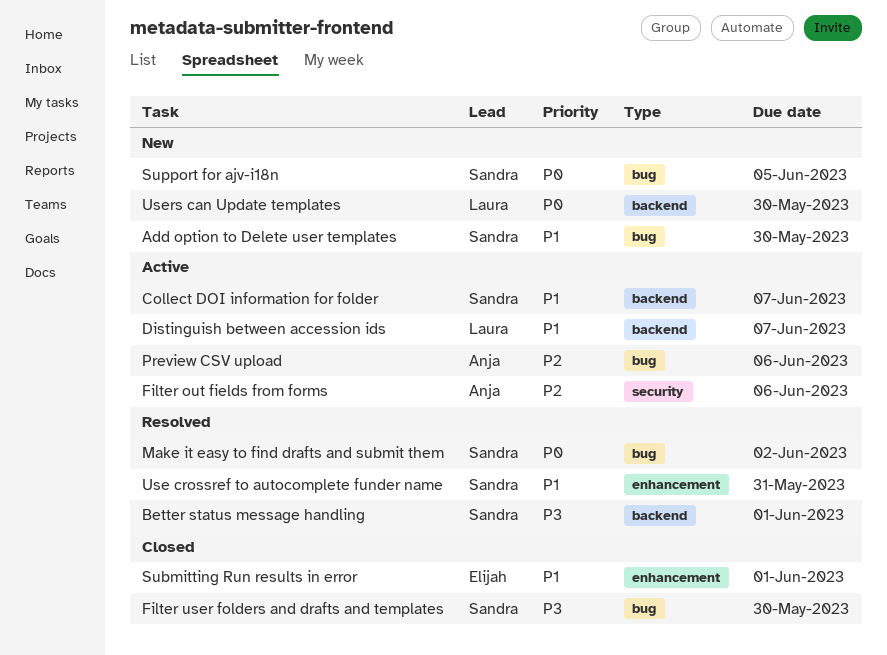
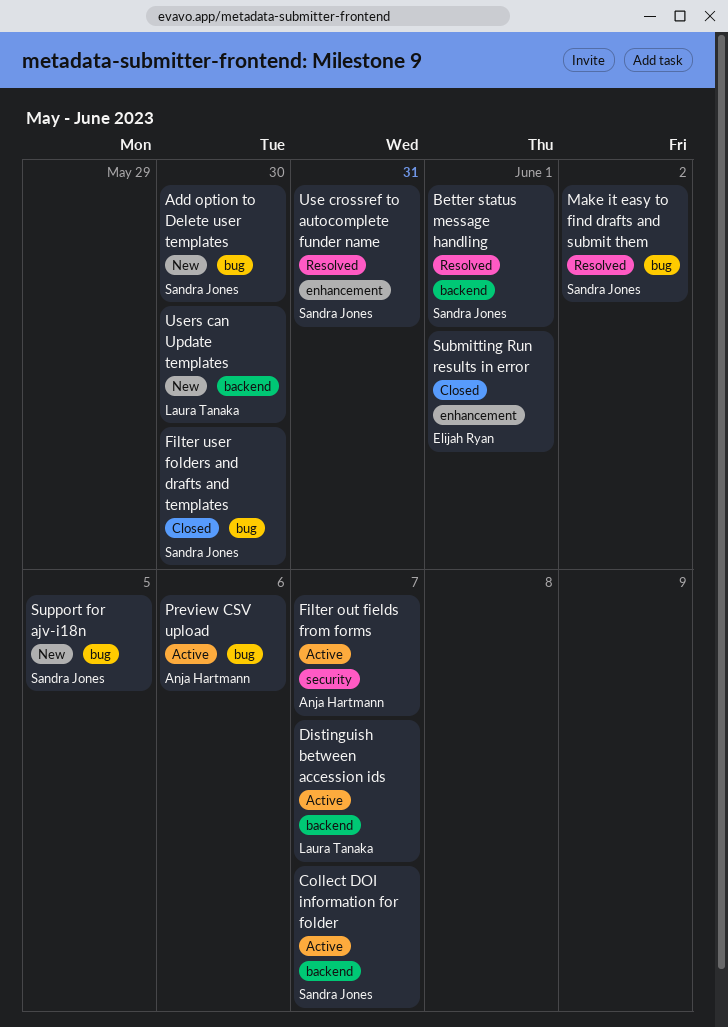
Filter out fields from forms, due: Jun 6 -> Jun 7

